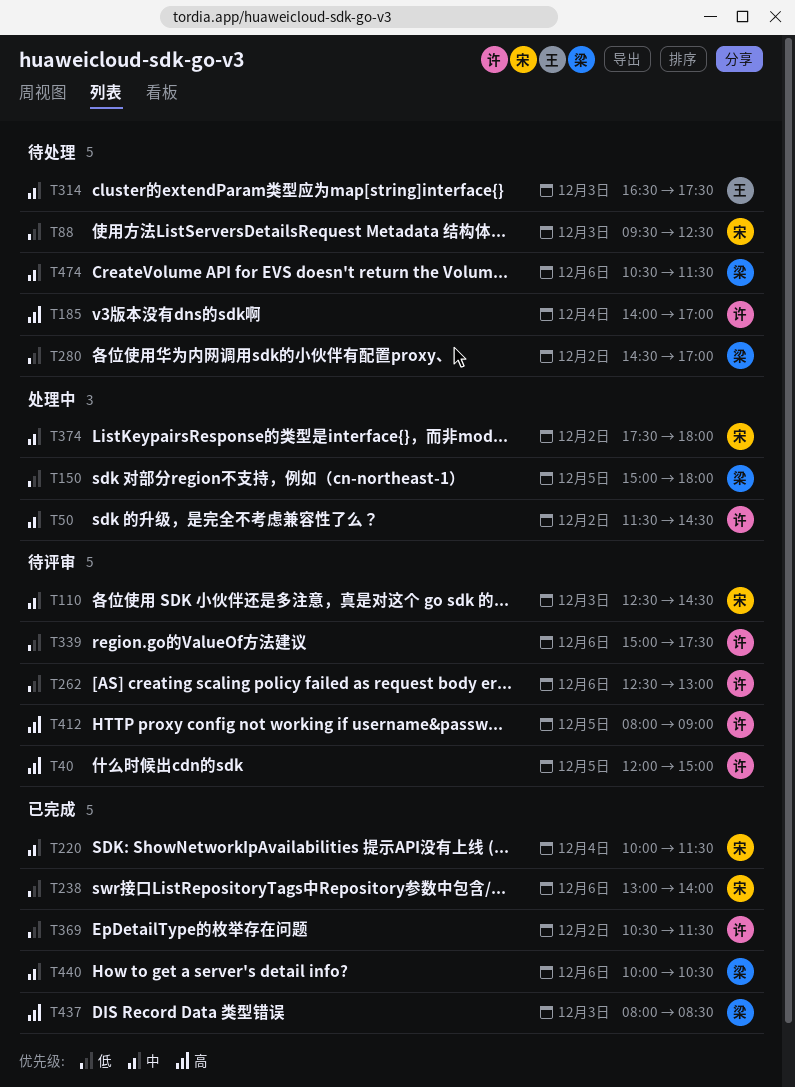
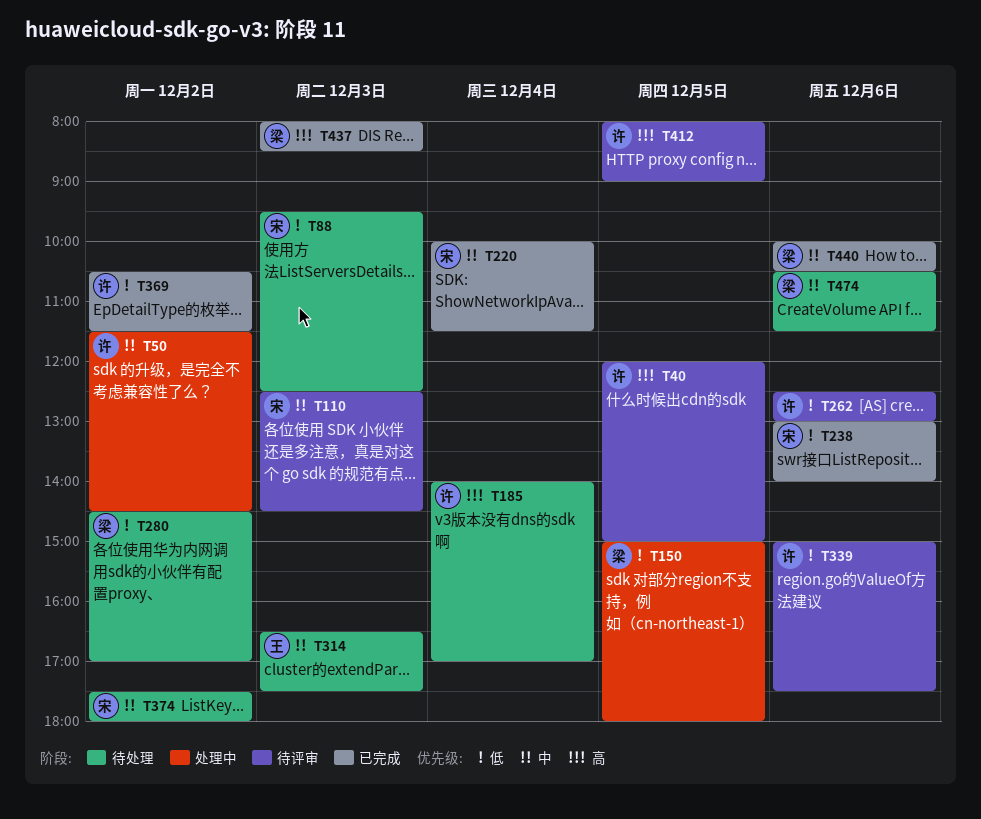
T374, status: 处理中 -> 待处理

